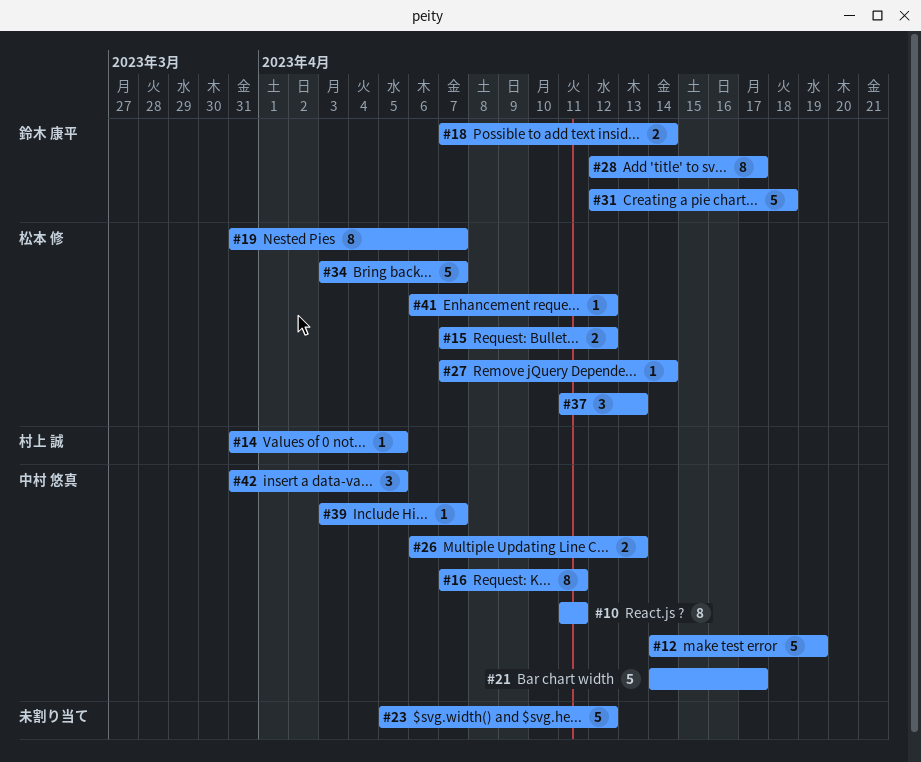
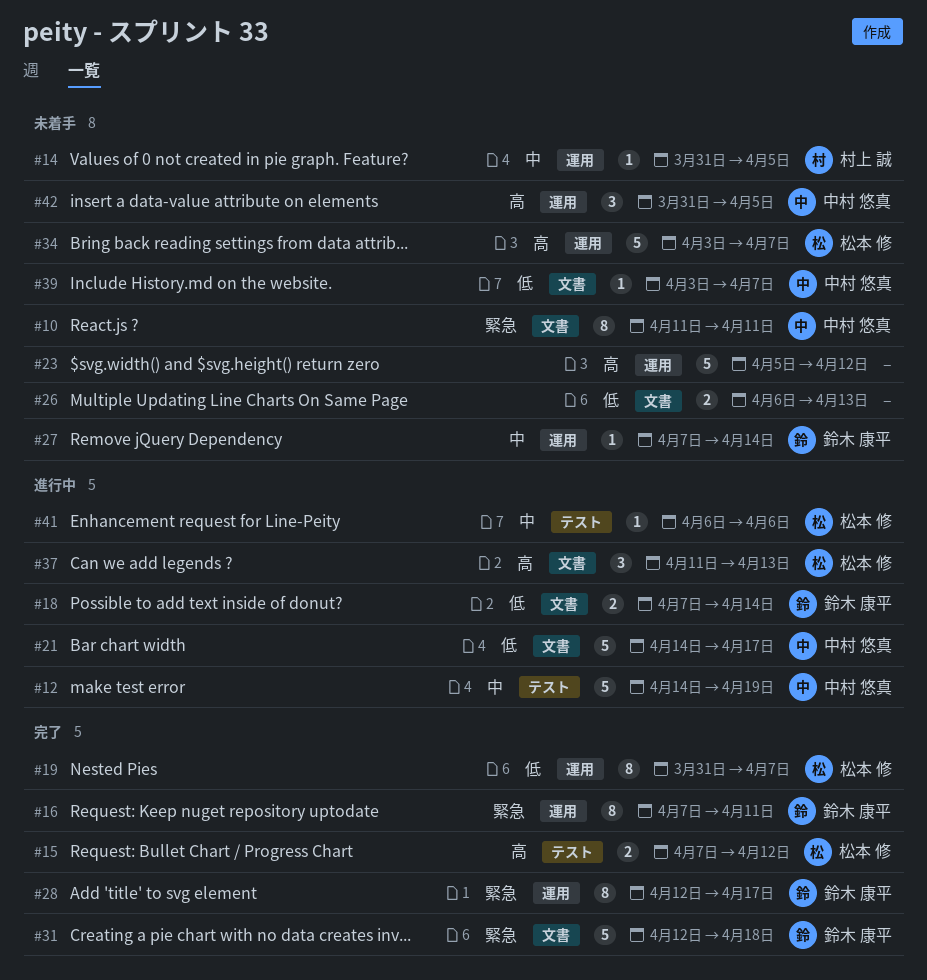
#16, owner: 中村 悠真 -> 鈴木 康平
#26, owner: 中村 悠真 -> none
#27, owner: 松本 修 -> 鈴木 康平
#41, due: Apr 12 -> Apr 6

